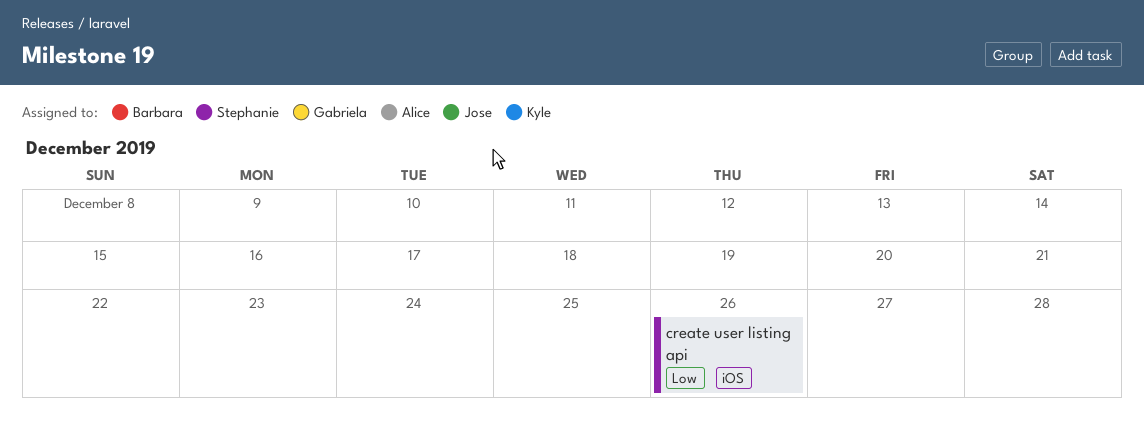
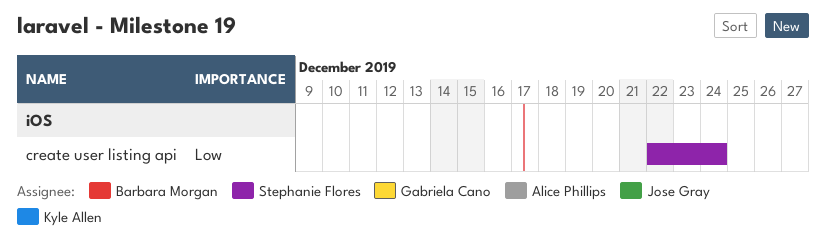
create user listing api, due: Dec 26 -> Dec 24

